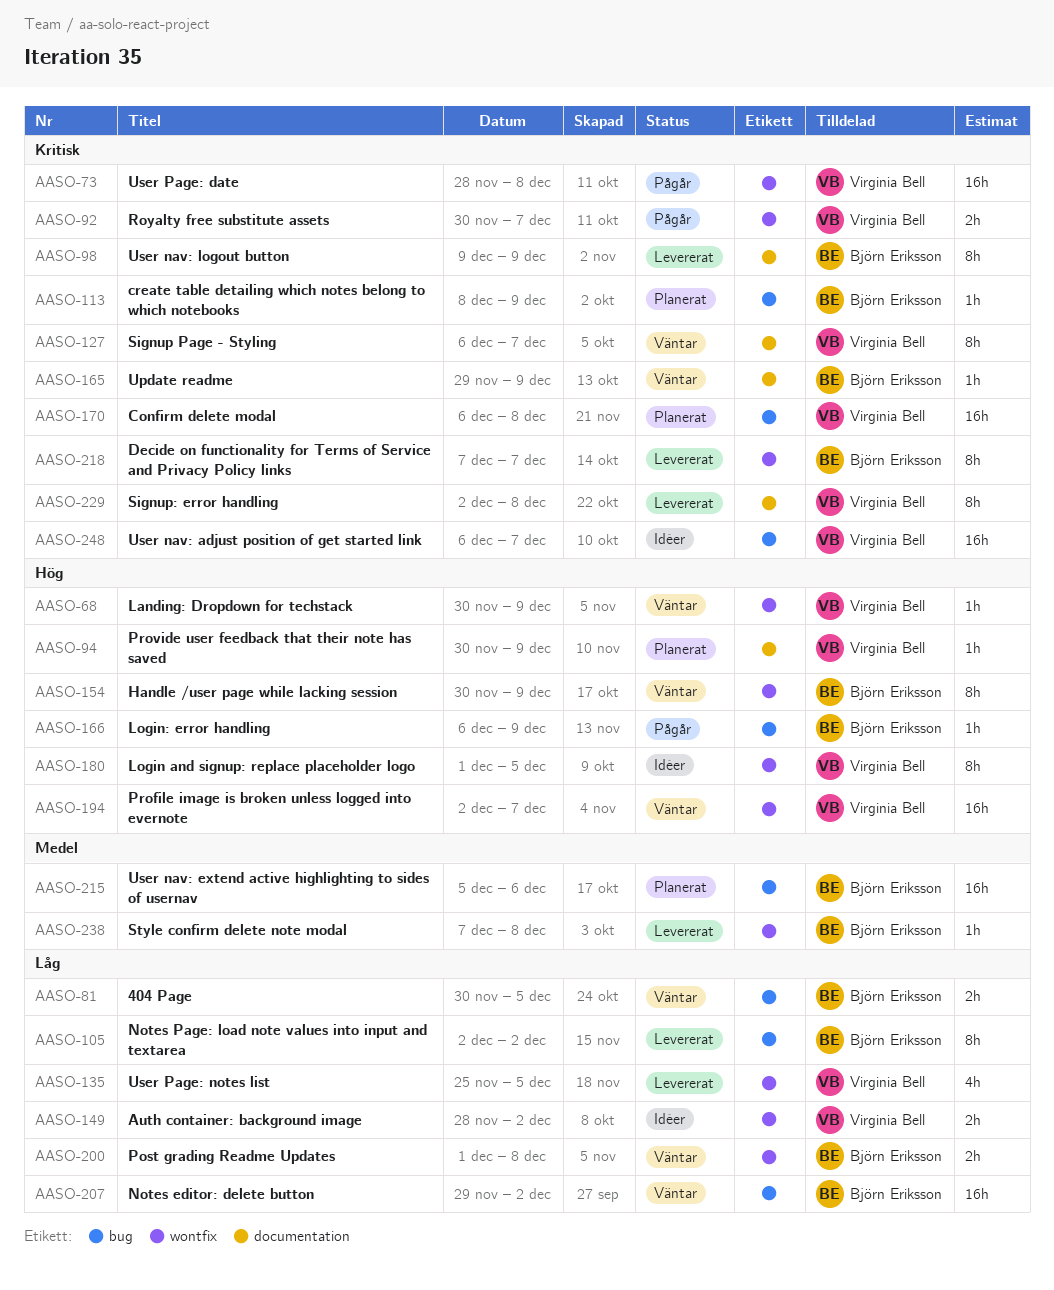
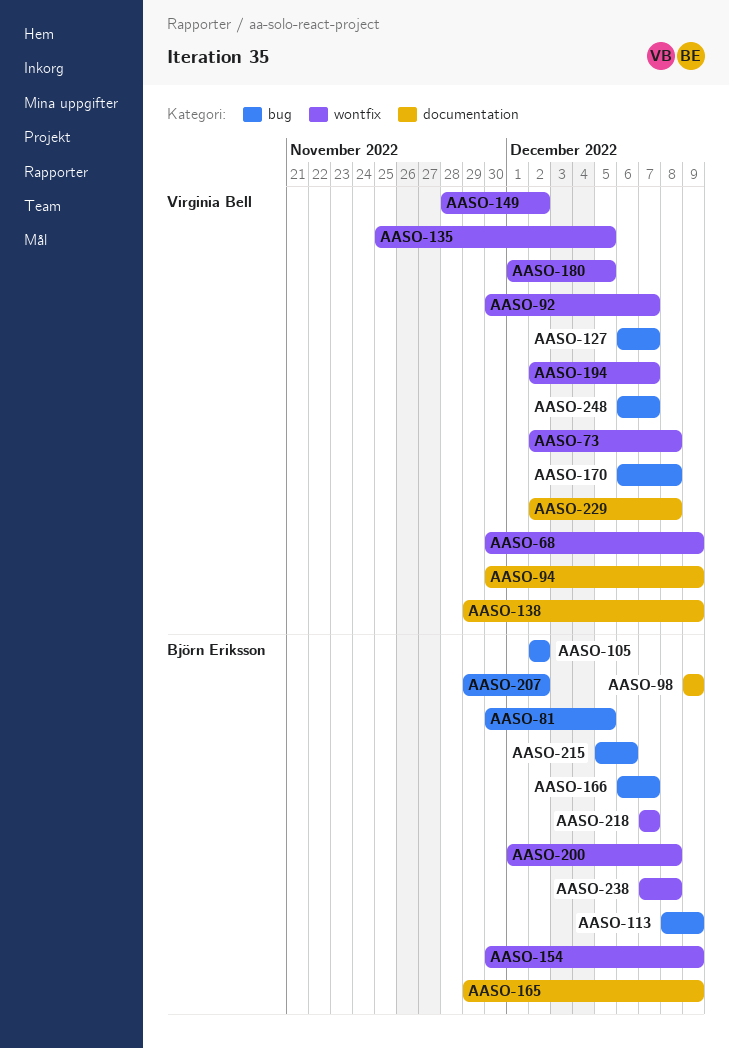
AASO-73, start: Nov 28 -> Dec 2
AASO-127, label: documentation -> bug
AASO-138: none -> present
AASO-166, due: Dec 9 -> Dec 7

